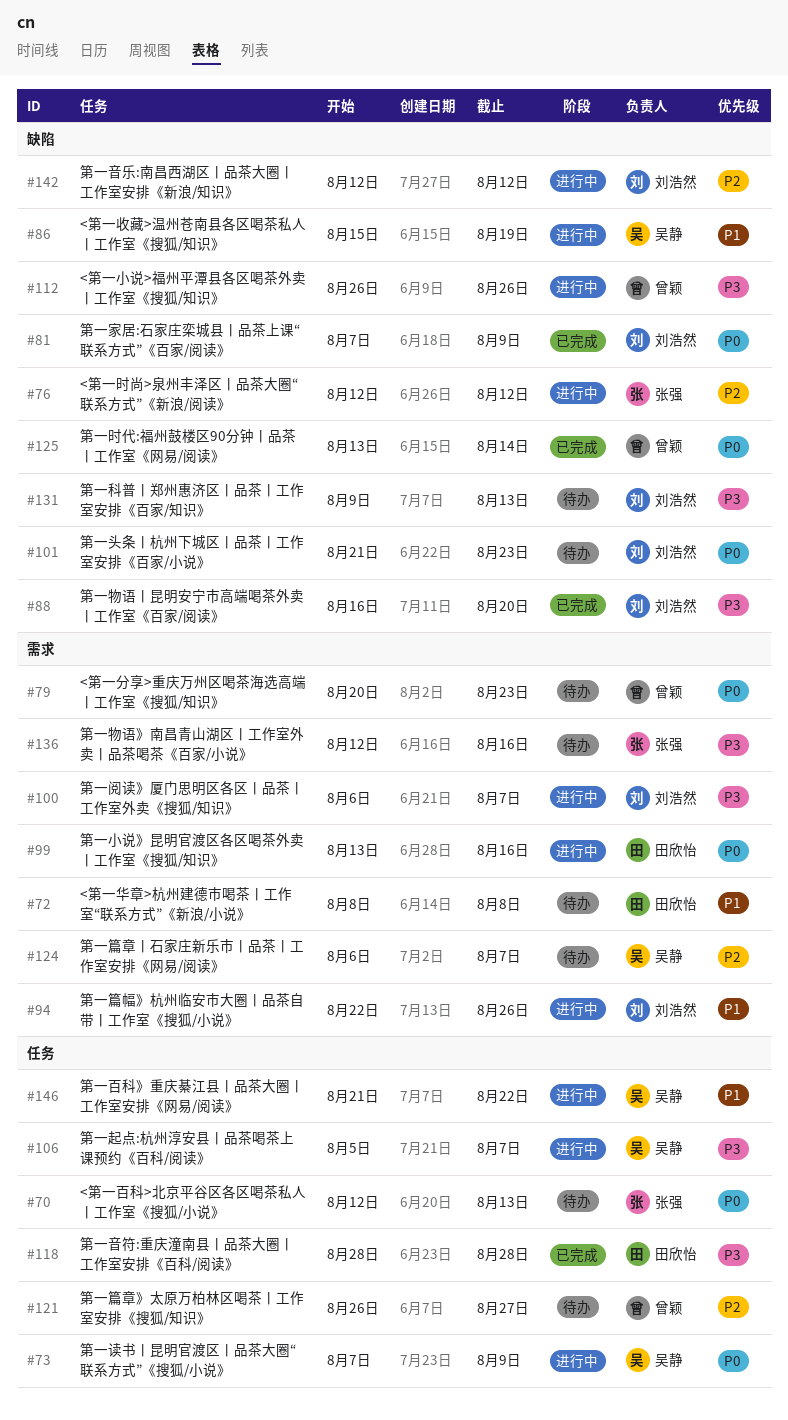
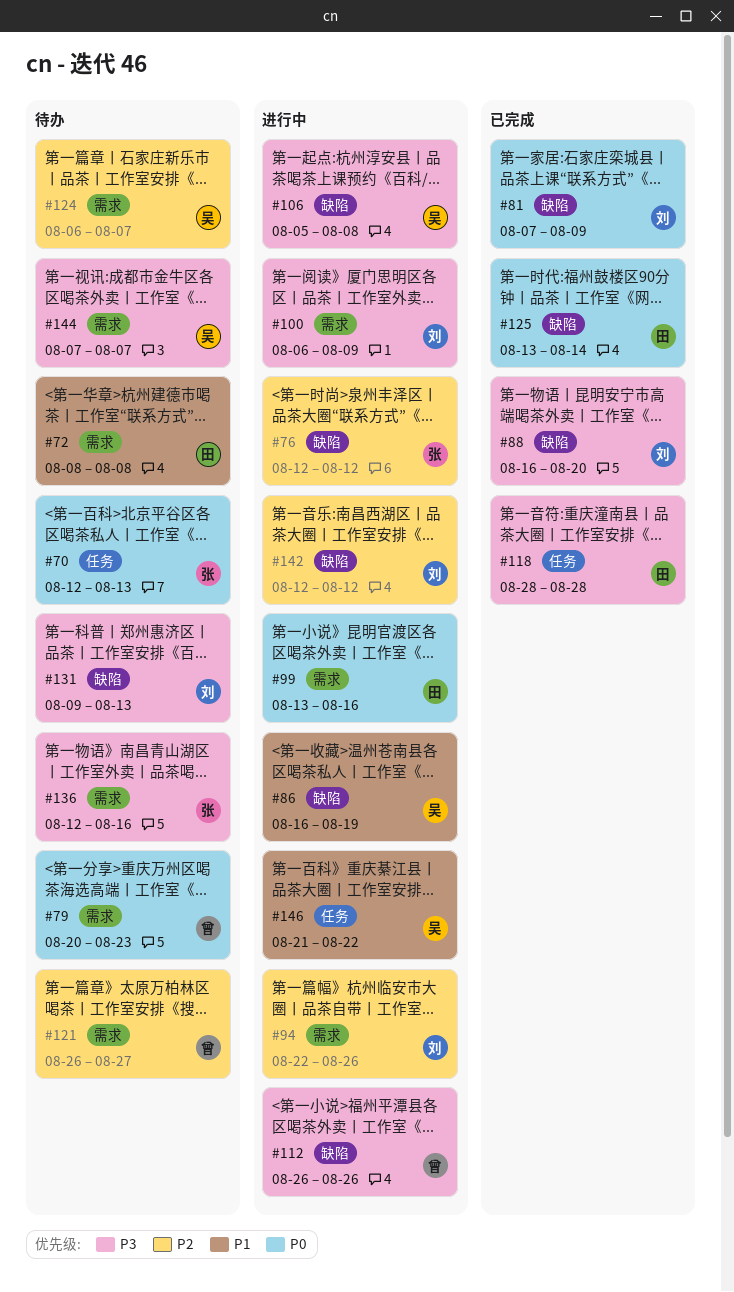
#73: present -> none
#86, start: Aug 15 -> Aug 16
#94, priority: P1 -> P2
#100, due: Aug 7 -> Aug 9
#101: present -> none
#106, label: 任务 -> 缺陷
#106, due: Aug 7 -> Aug 8
#121, label: 任务 -> 需求
#125, owner: 曾颖 -> 田欣怡
#144: none -> present

